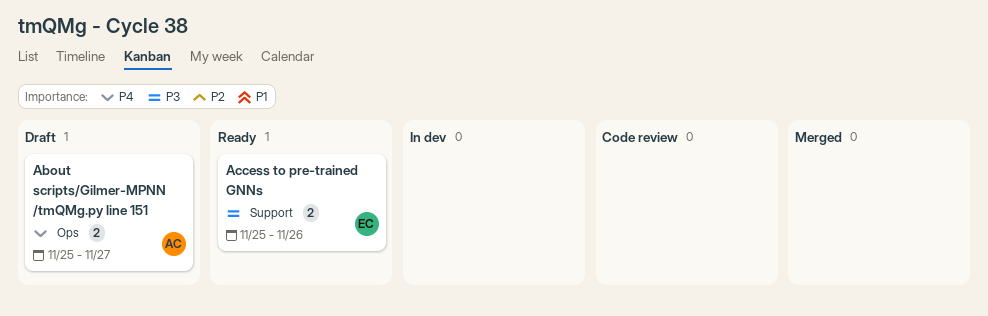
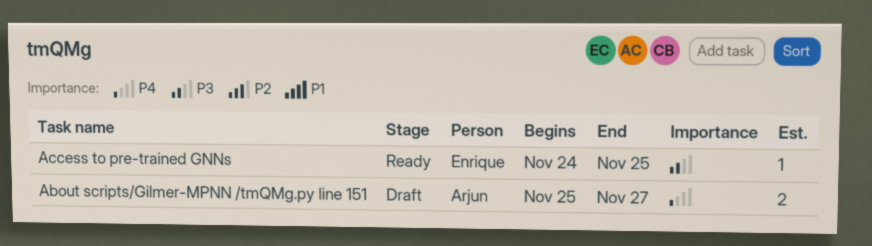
Access to pre-trained GNNs, estimate: 2 -> 1
Access to pre-trained GNNs, start: Nov 25 -> Nov 24
Access to pre-trained GNNs, due: Nov 26 -> Nov 25

